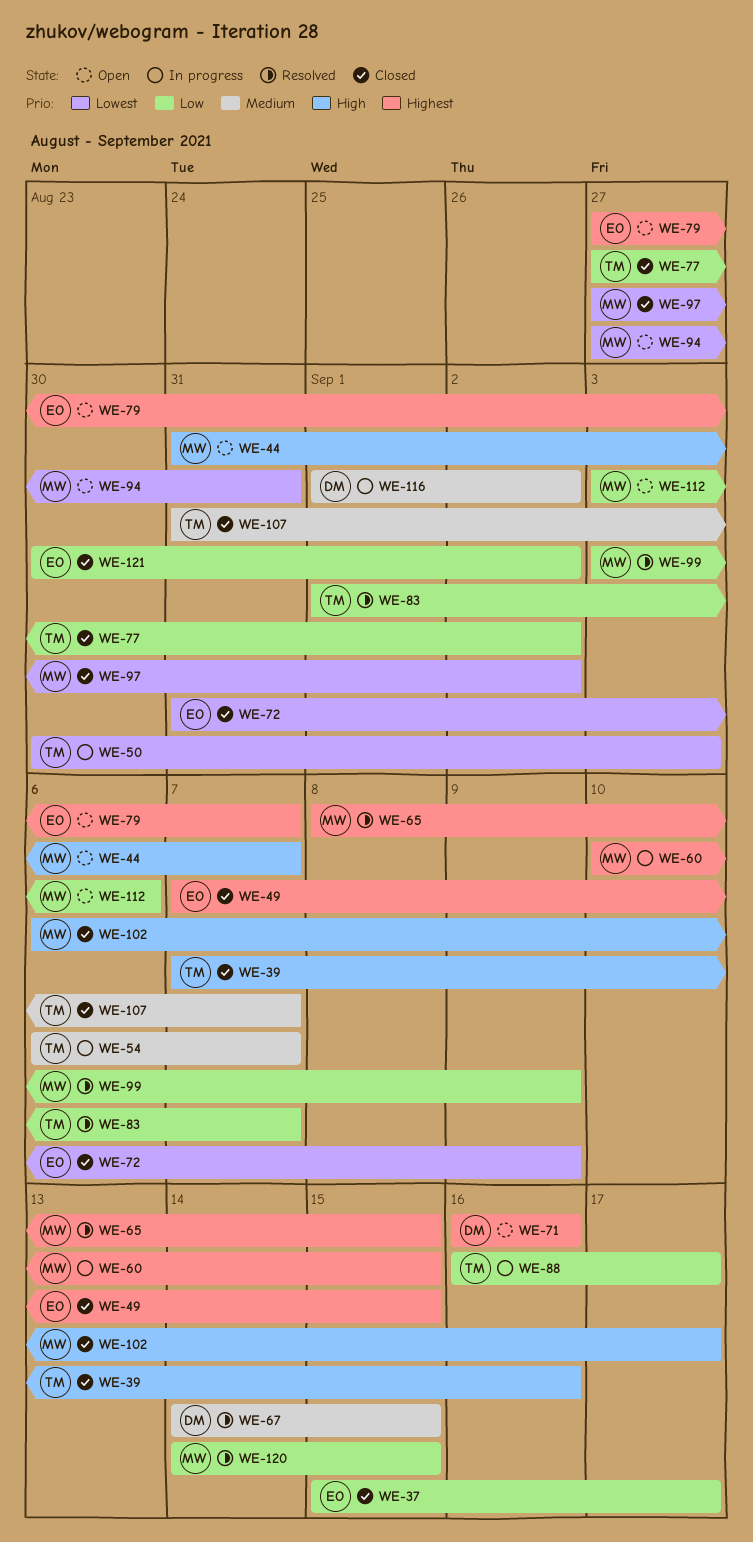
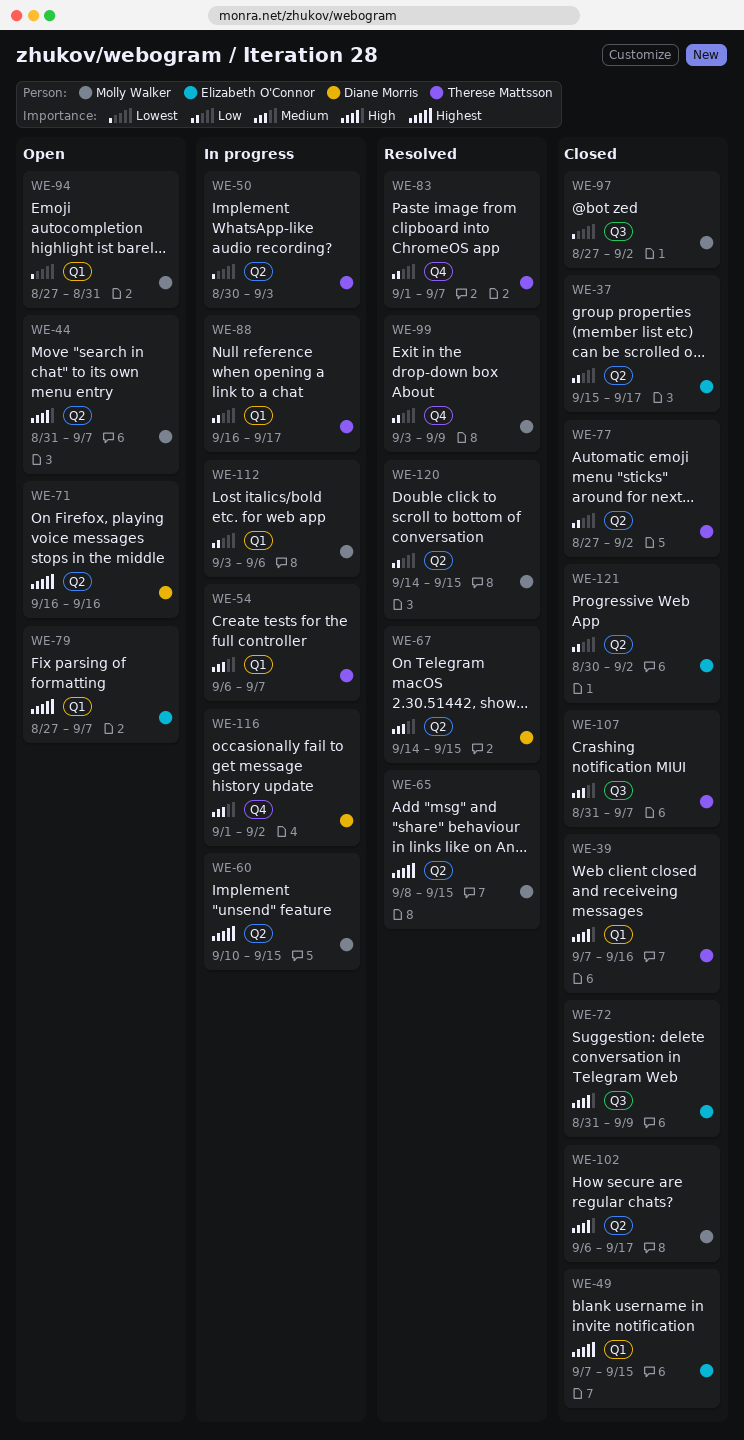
WE-72, priority: Lowest -> High
WE-112, status: Open -> In progress

